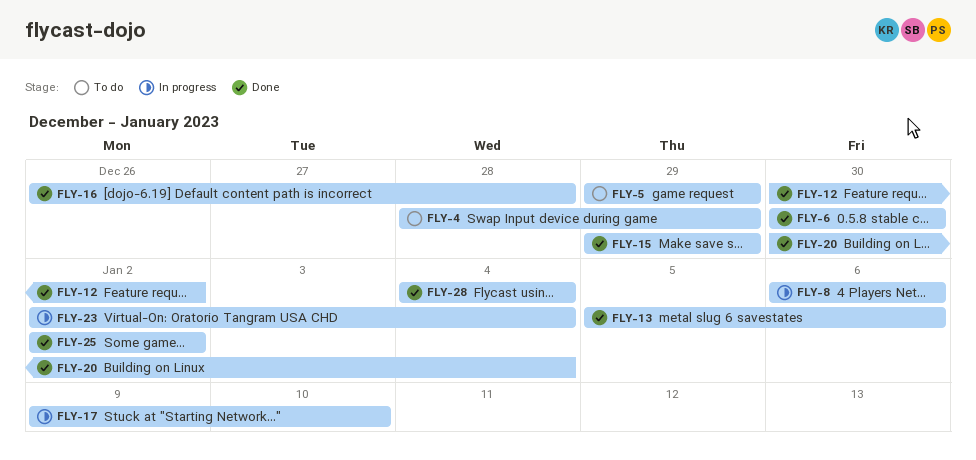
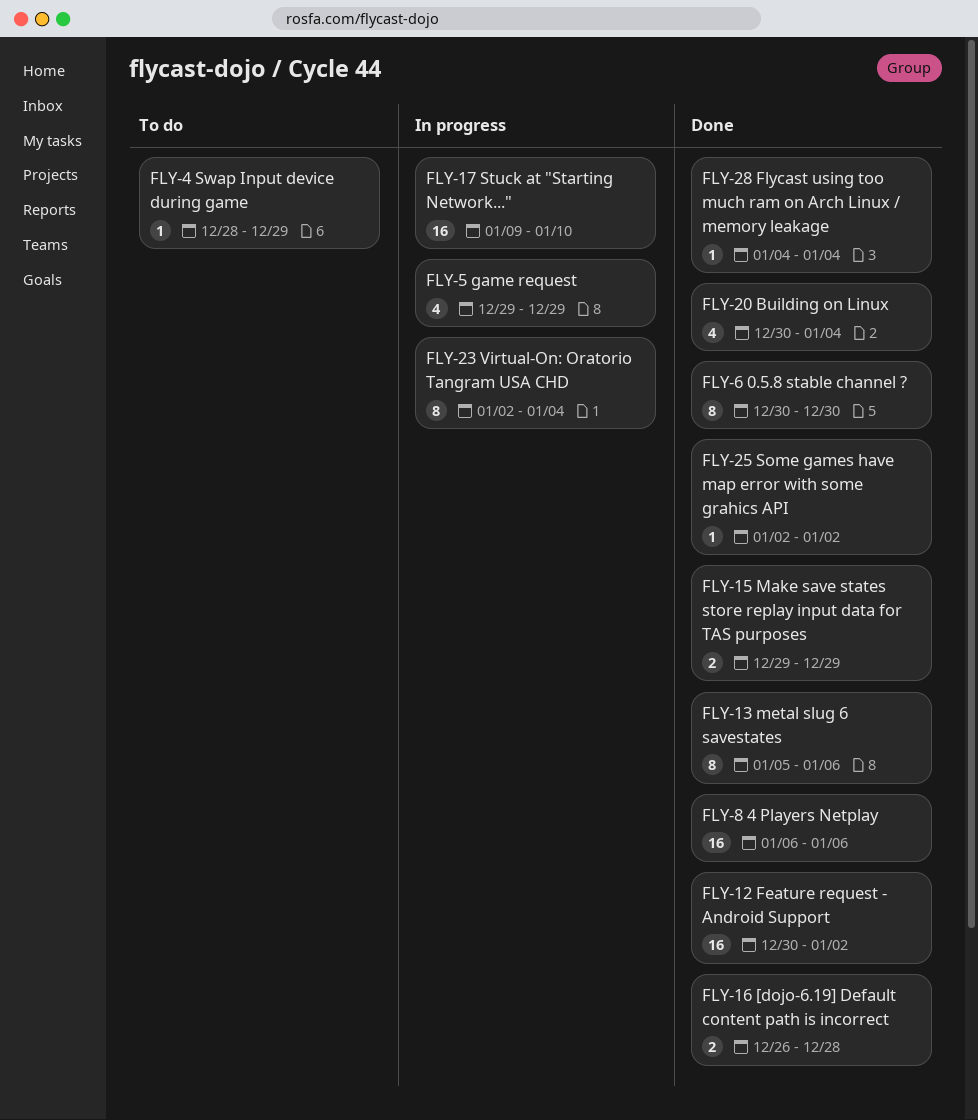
FLY-5, status: To do -> In progress
FLY-8, status: In progress -> Done

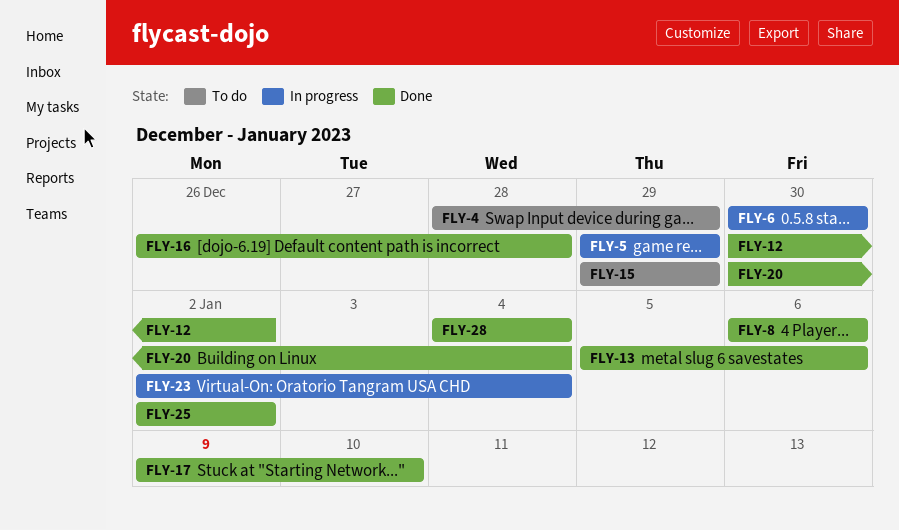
FLY-6, status: Done -> In progress
FLY-15, status: Done -> To do
FLY-17, status: In progress -> Done

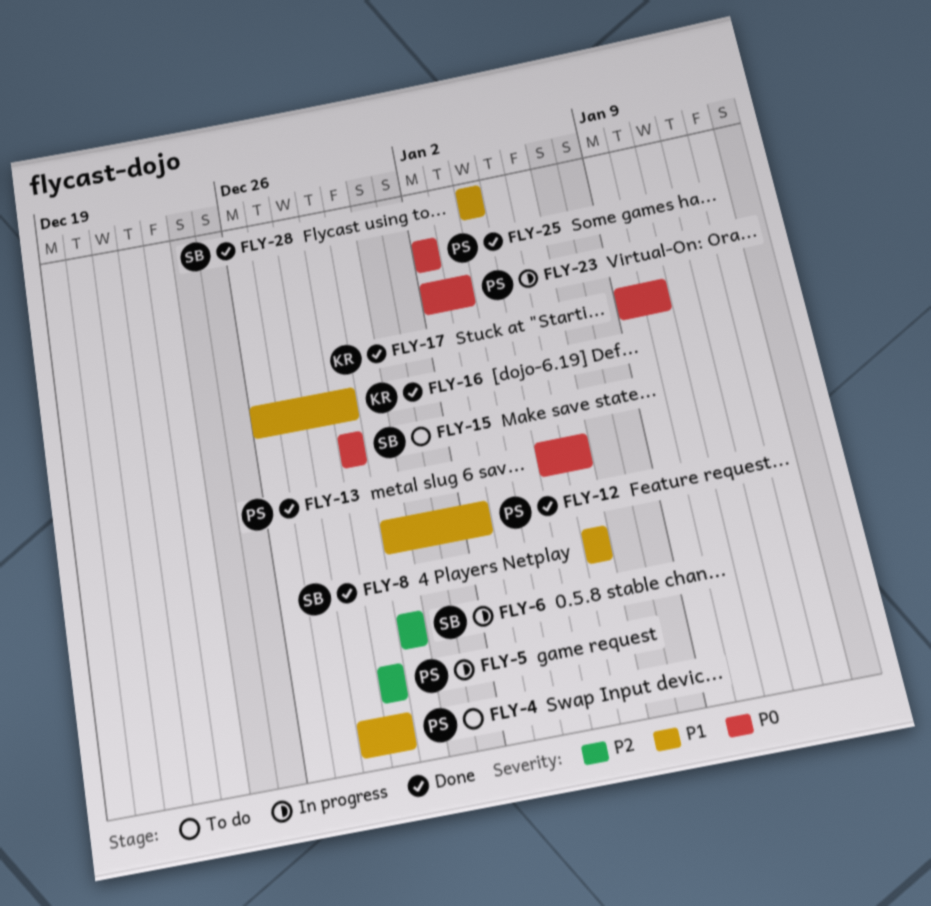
FLY-16, due: Dec 28 -> Dec 29
FLY-20: present -> none
FLY-23, due: Jan 4 -> Jan 3

